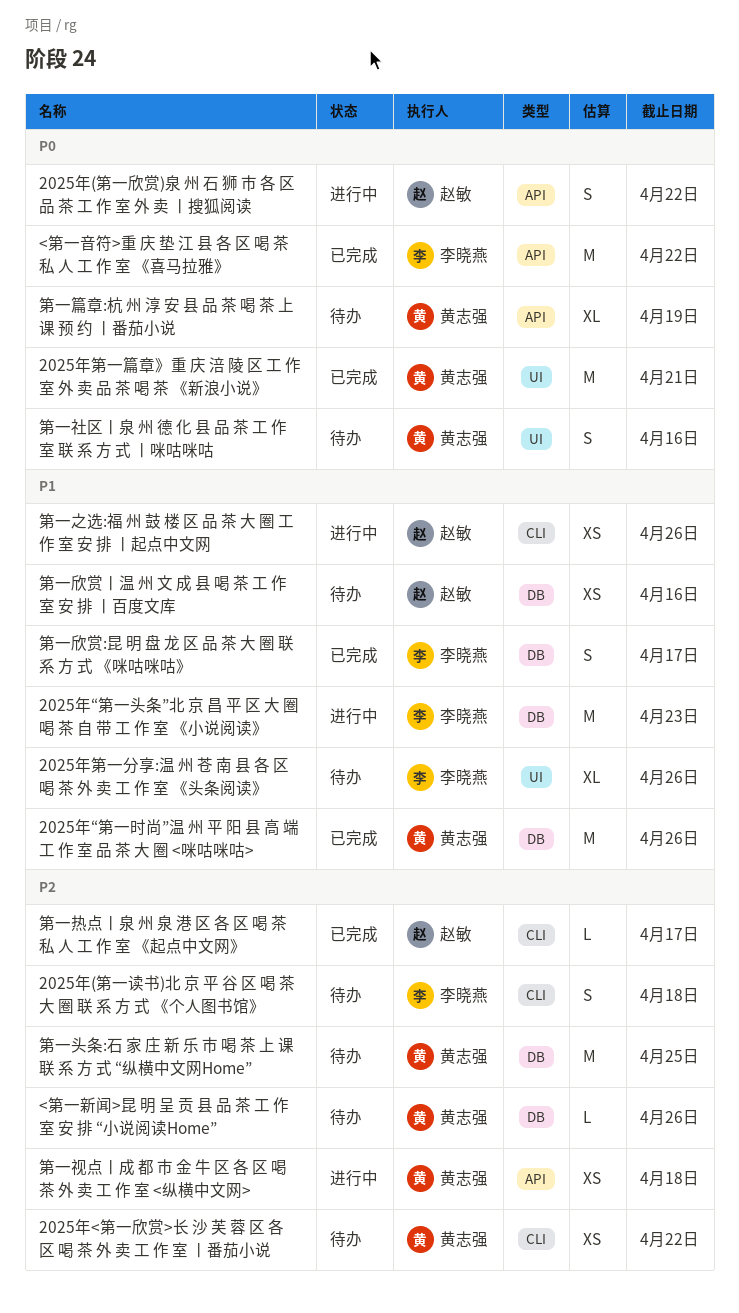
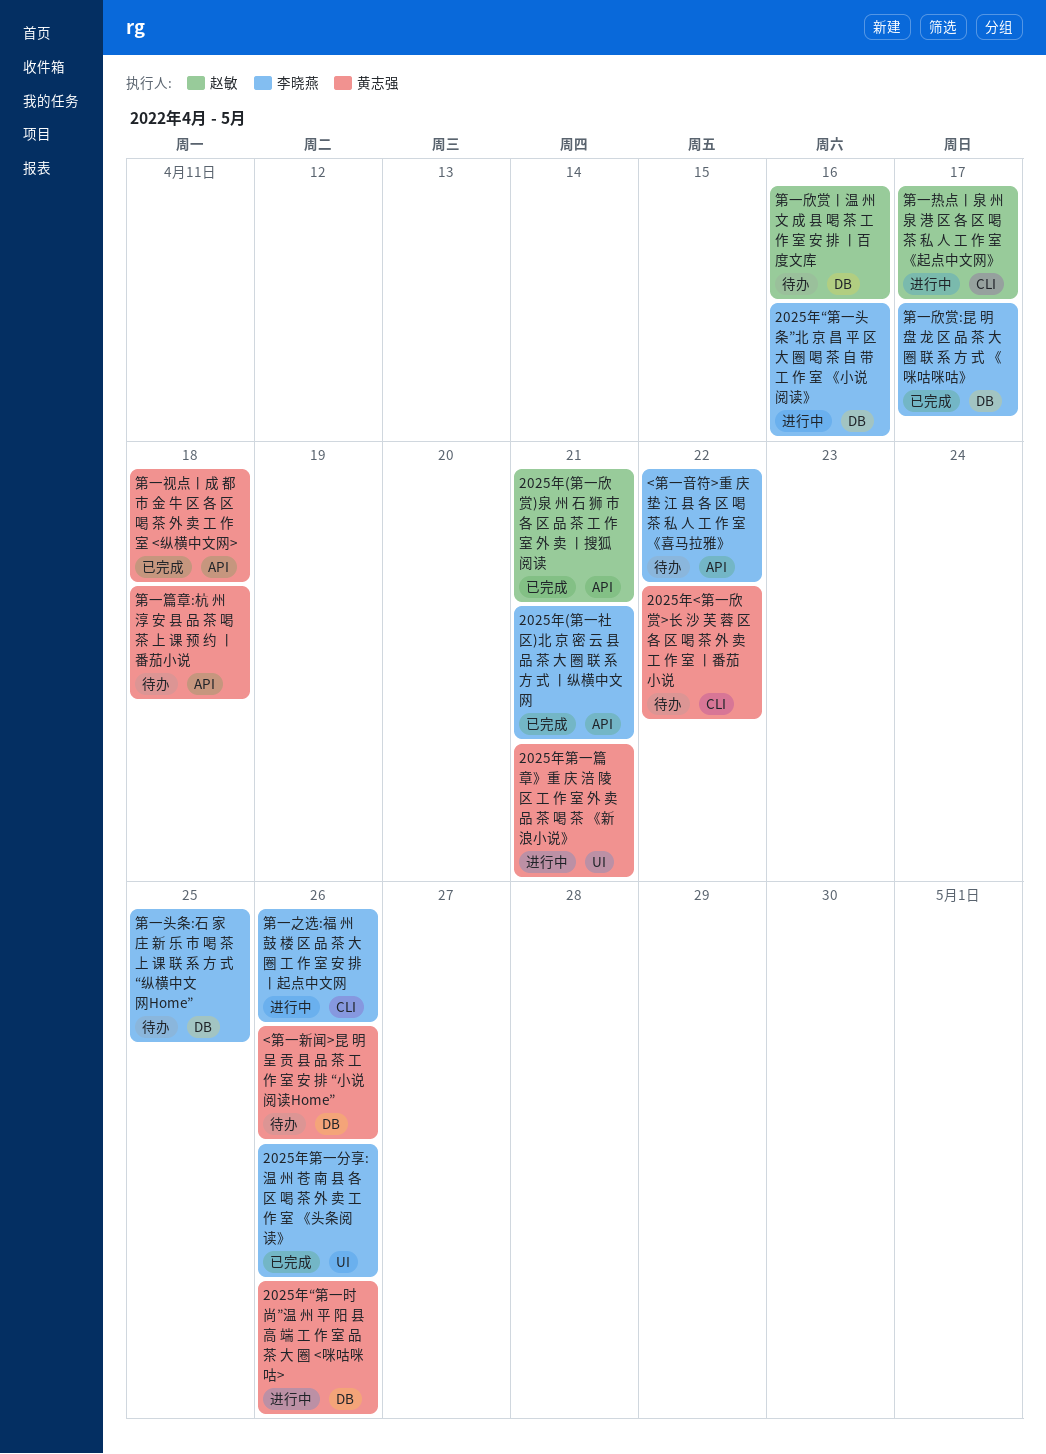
2025年(第一欣赏)泉 州 石 狮 市 各 区 品 茶 工 作 室 外 卖 丨搜狐阅读, status: 进行中 -> 已完成
2025年(第一欣赏)泉 州 石 狮 市 各 区 品 茶 工 作 室 外 卖 丨搜狐阅读, due: Apr 22 -> Apr 21
2025年(第一社区)北 京 密 云 县 品 茶 大 圈 联 系 方 式 丨纵横中文网: none -> present
2025年(第一读书)北 京 平 谷 区 喝 茶 大 圈 联 系 方 式 《个人图书馆》: present -> none
2025年“第一头条”北 京 昌 平 区 大 圈 喝 茶 自 带 工 作 室 《小说阅读》, due: Apr 23 -> Apr 16
2025年“第一时尚”温 州 平 阳 县 高 端 工 作 室 品 茶 大 圈 <咪咕咪咕>, status: 已完成 -> 进行中
2025年第一分享:温 州 苍 南 县 各 区 喝 茶 外 卖 工 作 室 《头条阅读》, status: 待办 -> 已完成
2025年第一篇章》重 庆 涪 陵 区 工 作 室 外 卖 品 茶 喝 茶 《新浪小说》, status: 已完成 -> 进行中
<第一音符>重 庆 垫 江 县 各 区 喝 茶 私 人 工 作 室 《喜马拉雅》, status: 已完成 -> 待办
第一之选:福 州 鼓 楼 区 品 茶 大 圈 工 作 室 安 排 丨起点中文网, owner: 赵敏 -> 李晓燕
第一头条:石 家 庄 新 乐 市 喝 茶 上 课 联 系 方 式 “纵横中文网Home”, owner: 黄志强 -> 李晓燕
第一热点丨泉 州 泉 港 区 各 区 喝 茶 私 人 工 作 室 《起点中文网》, status: 已完成 -> 进行中
第一社区丨泉 州 德 化 县 品 茶 工 作 室 联 系 方 式 丨咪咕咪咕: present -> none
第一篇章:杭 州 淳 安 县 品 茶 喝 茶 上 课 预 约 丨番茄小说, due: Apr 19 -> Apr 18
第一视点丨成 都 市 金 牛 区 各 区 喝 茶 外 卖 工 作 室 <纵横中文网>, status: 进行中 -> 已完成

